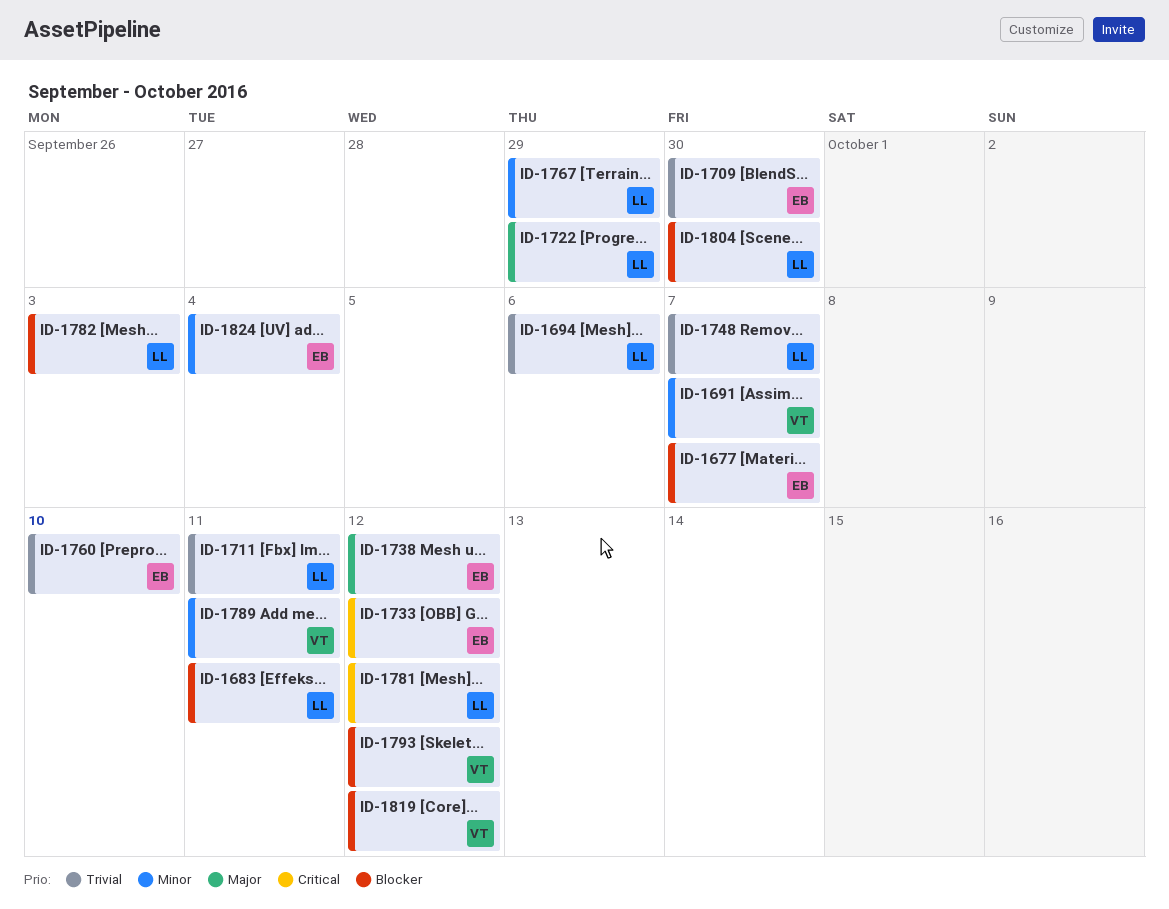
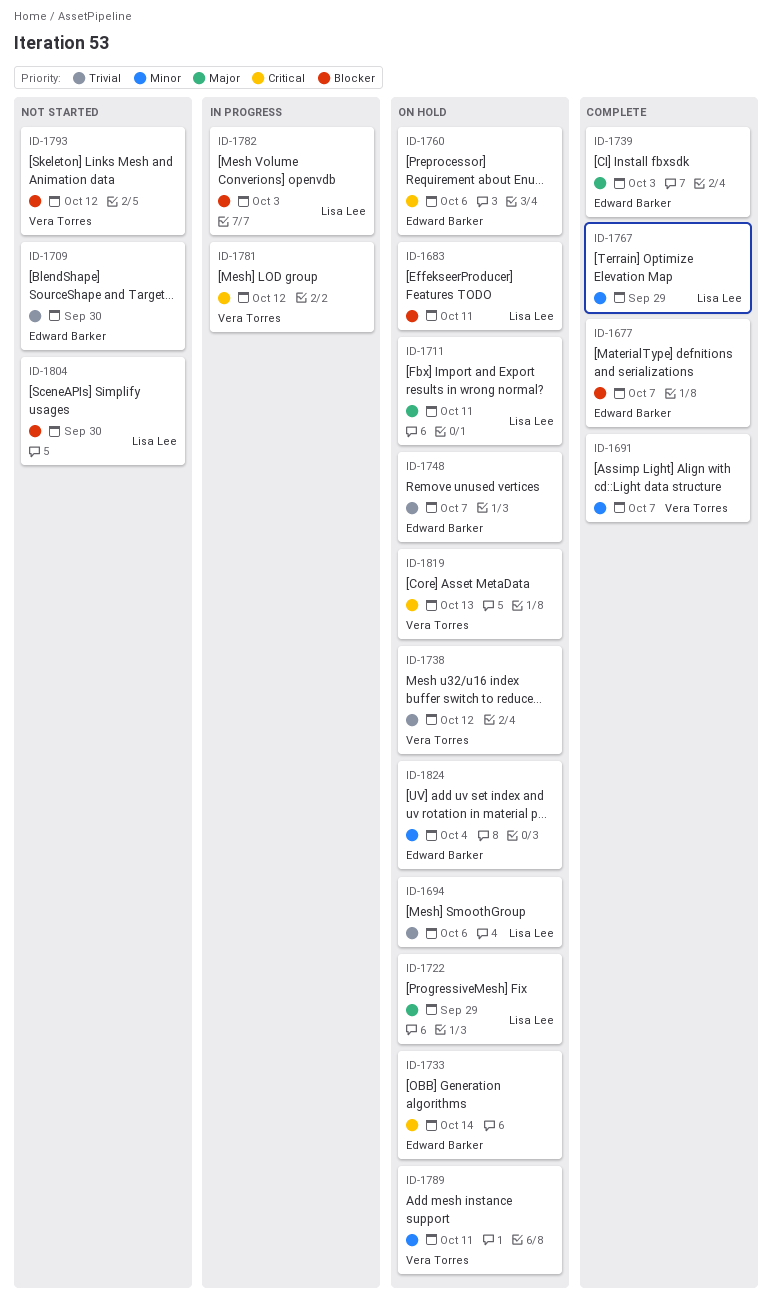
ID-1711, priority: Trivial -> Major
ID-1733, due: Oct 12 -> Oct 14
ID-1738, owner: Edward Barker -> Vera Torres
ID-1738, priority: Major -> Trivial
ID-1739: none -> present
ID-1748, owner: Lisa Lee -> Edward Barker
ID-1760, priority: Trivial -> Critical
ID-1760, due: Oct 10 -> Oct 6
ID-1781, owner: Lisa Lee -> Vera Torres
ID-1819, priority: Blocker -> Critical
ID-1819, due: Oct 12 -> Oct 13

